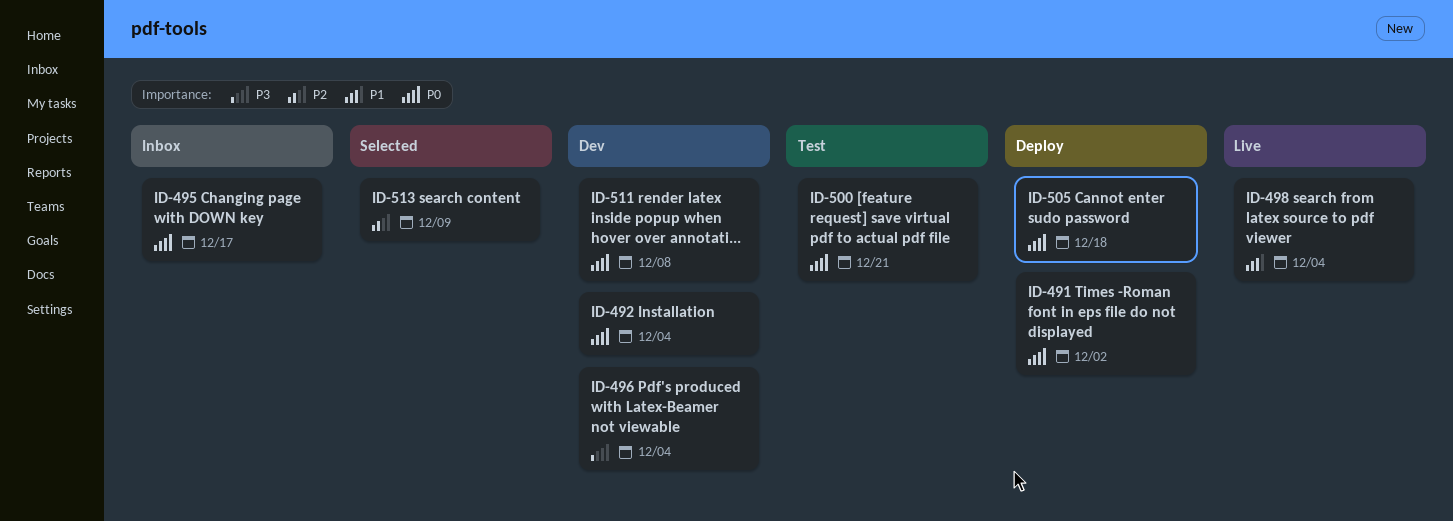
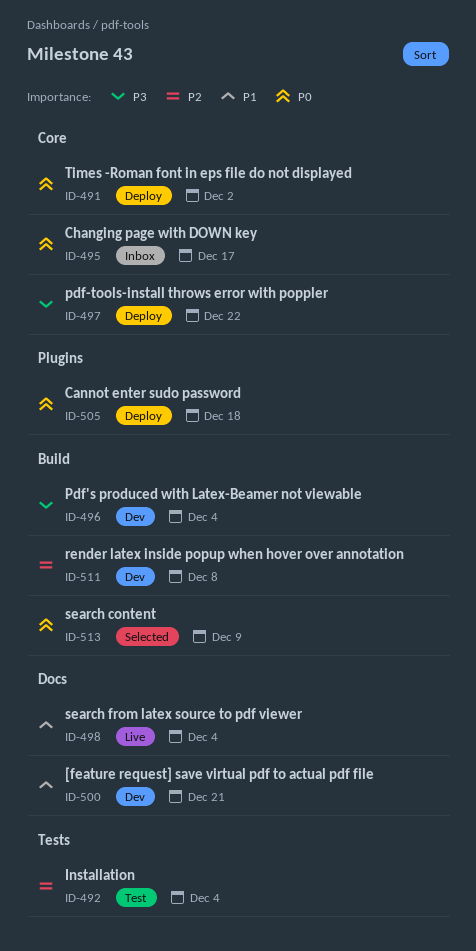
ID-492, status: Dev -> Test
ID-492, priority: P0 -> P2
ID-497: none -> present
ID-500, status: Test -> Dev
ID-500, priority: P0 -> P1
ID-511, priority: P0 -> P2
ID-513, priority: P2 -> P0

